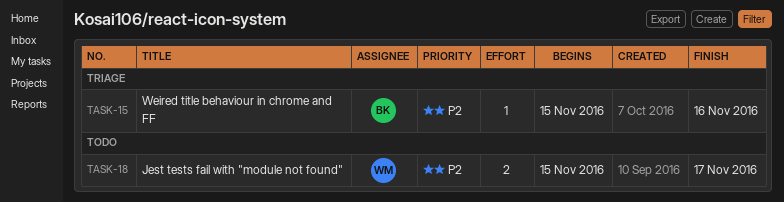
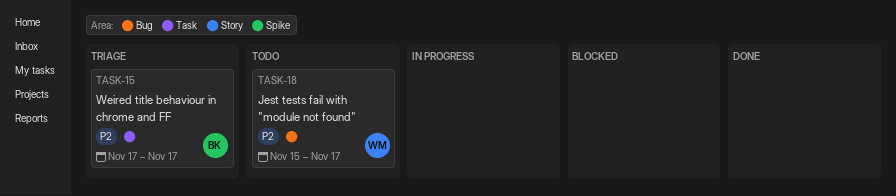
TASK-15, start: Nov 15 -> Nov 17
TASK-15, due: Nov 16 -> Nov 17

